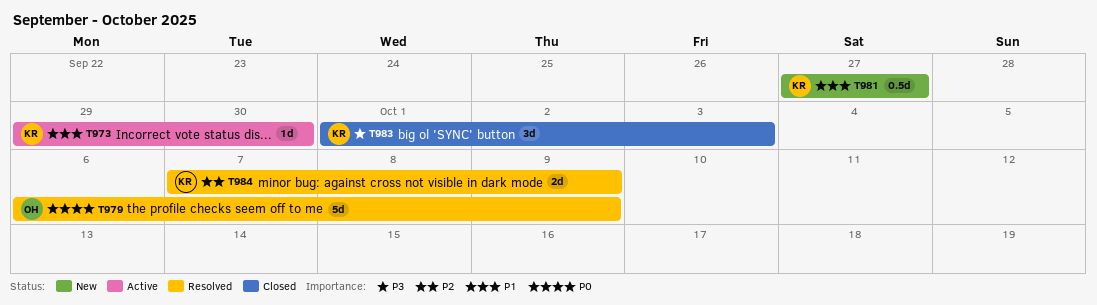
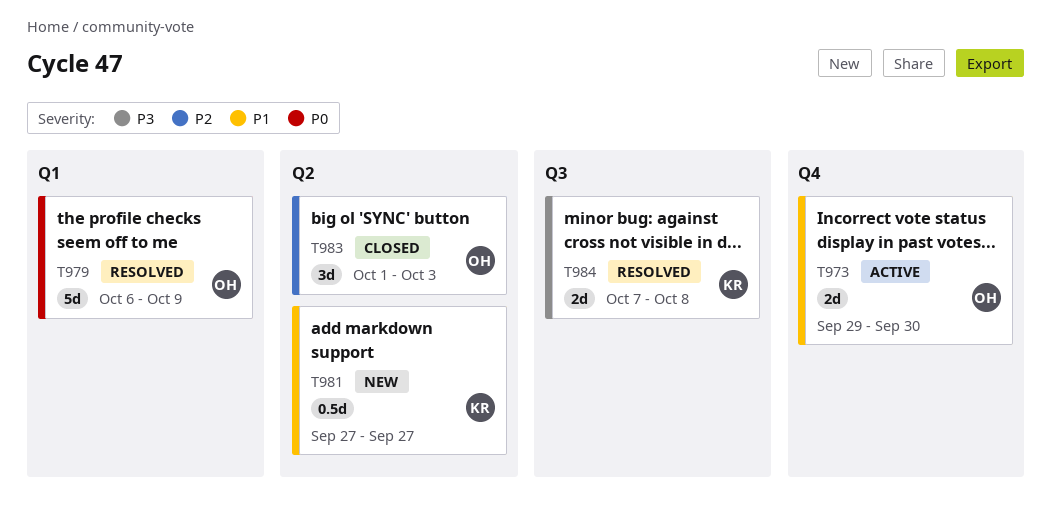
T973, owner: KR -> OH
T973, estimate: 1d -> 2d
T983, owner: KR -> OH
T983, priority: P3 -> P2
T984, priority: P2 -> P3
T984, due: Oct 9 -> Oct 8

